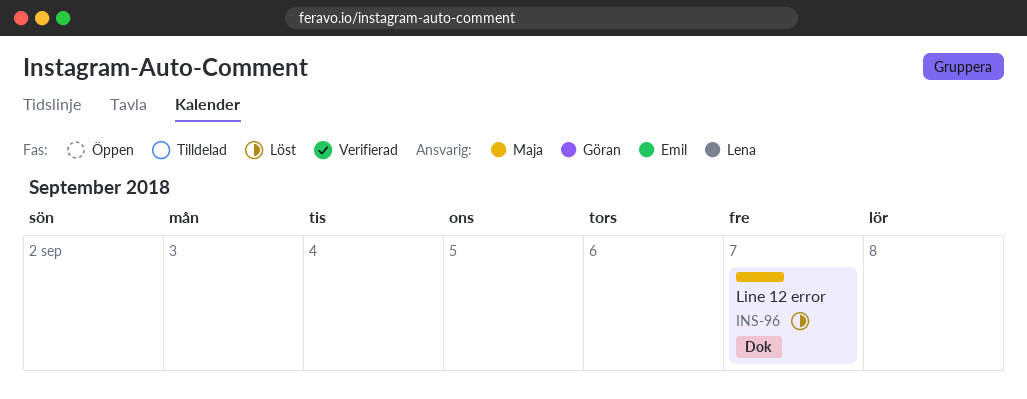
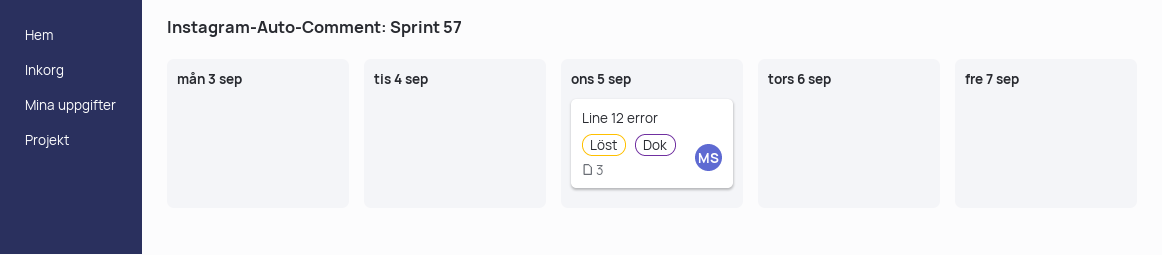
Line 12 error, due: Sep 7 -> Sep 5

